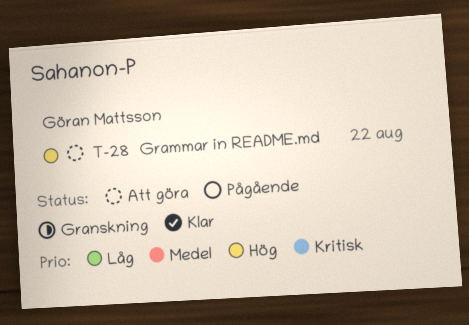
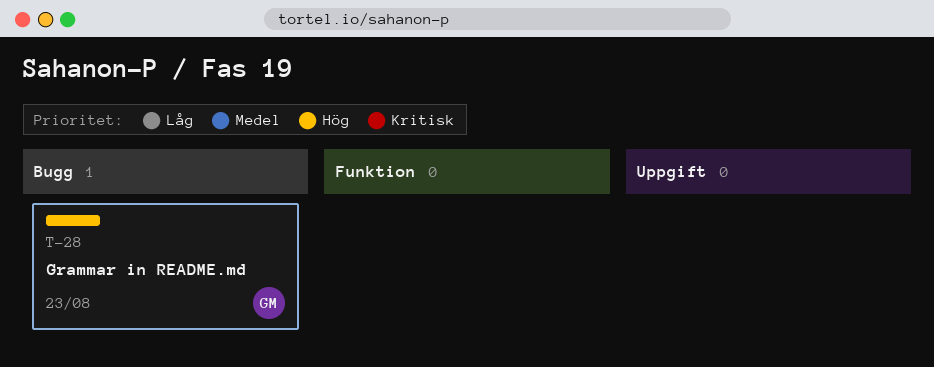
T-28, due: Aug 22 -> Aug 23

